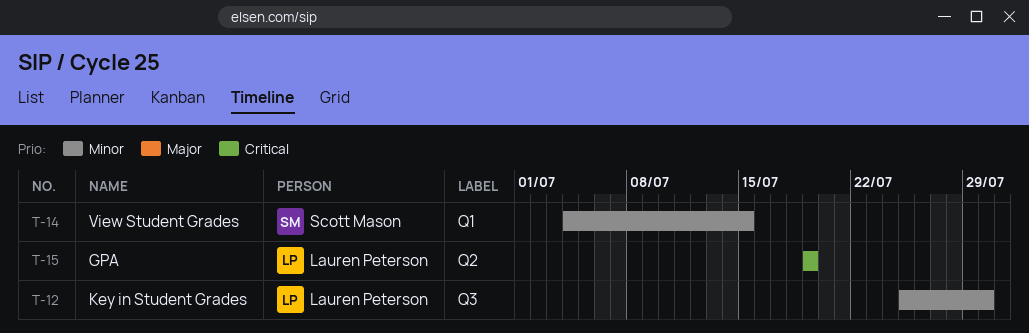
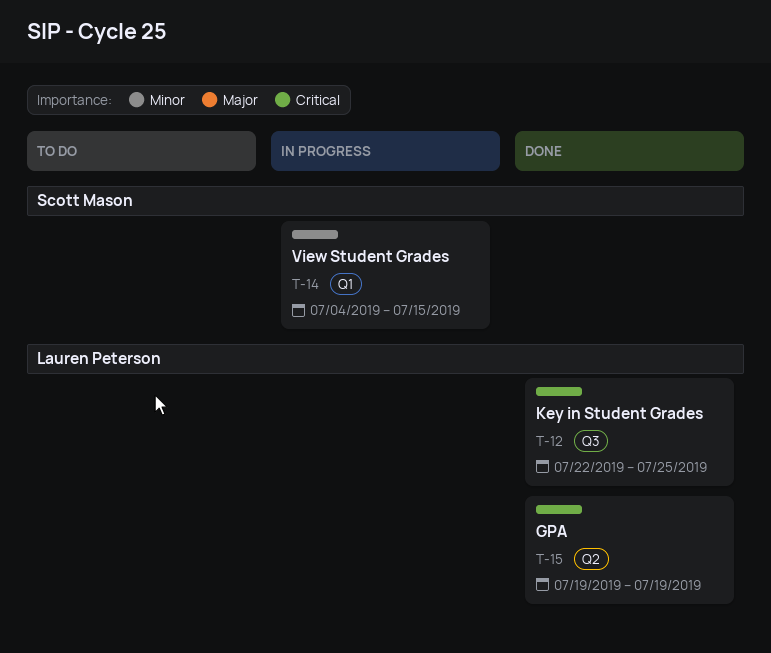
T-12, priority: Minor -> Critical
T-12, start: Jul 25 -> Jul 22
T-12, due: Jul 30 -> Jul 25

